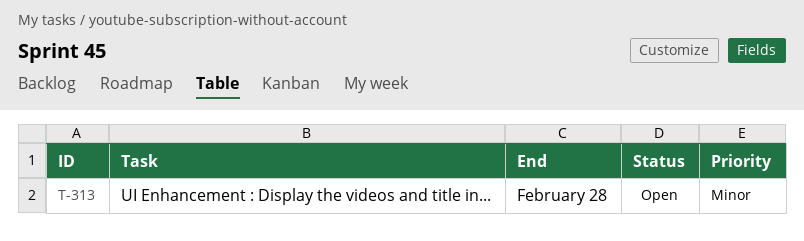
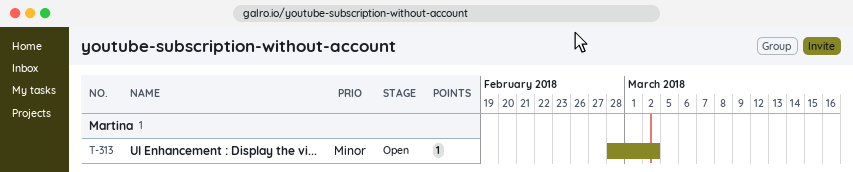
T-313, due: Feb 28 -> Mar 2

